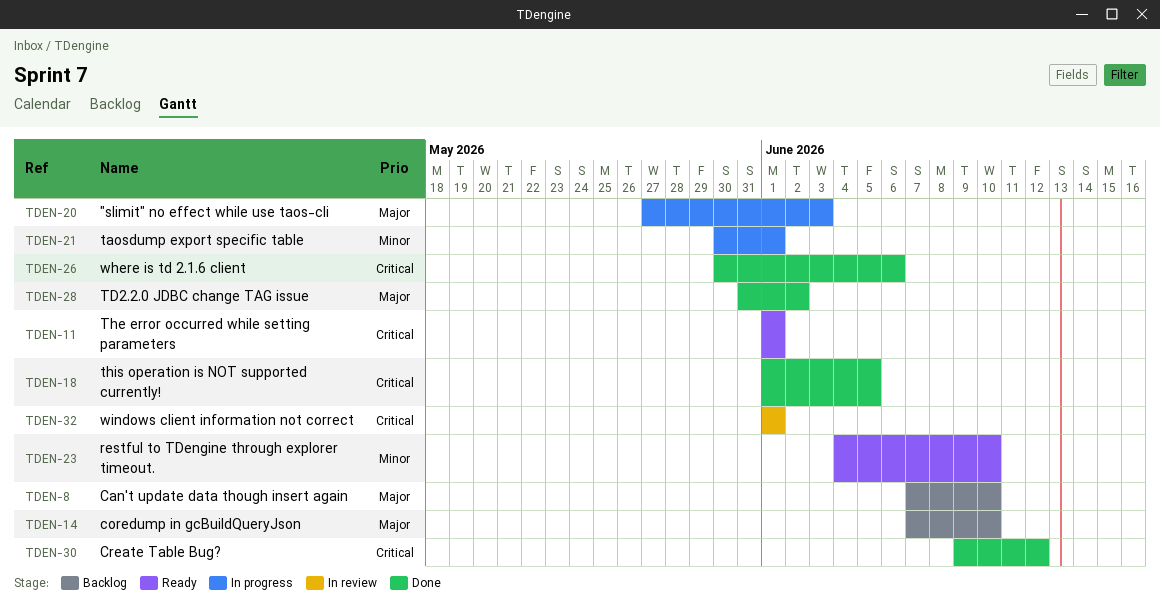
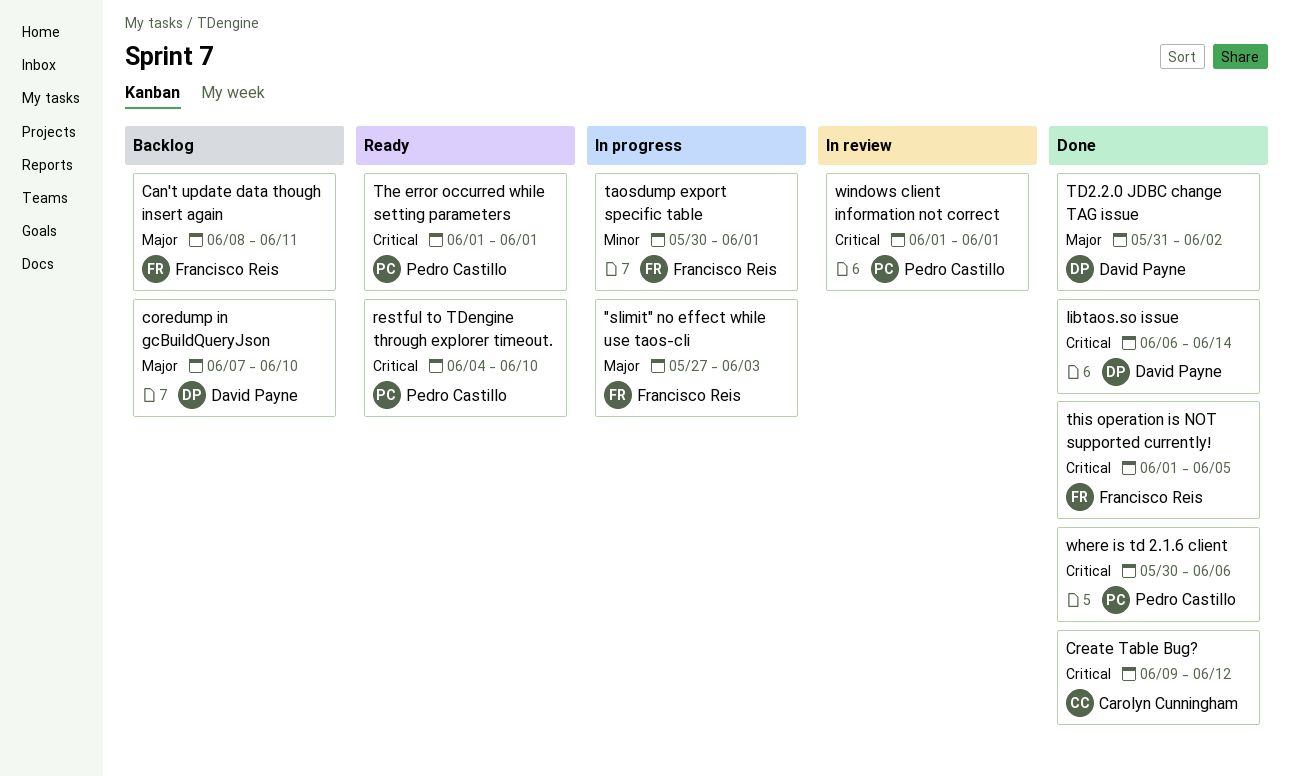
Can't update data though insert again, start: Jun 7 -> Jun 8
Can't update data though insert again, due: Jun 10 -> Jun 11
libtaos.so issue: none -> present
restful to TDengine through explorer timeout., priority: Minor -> Critical

